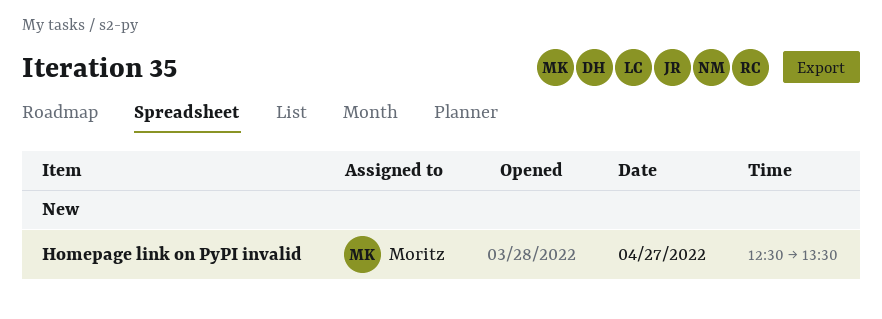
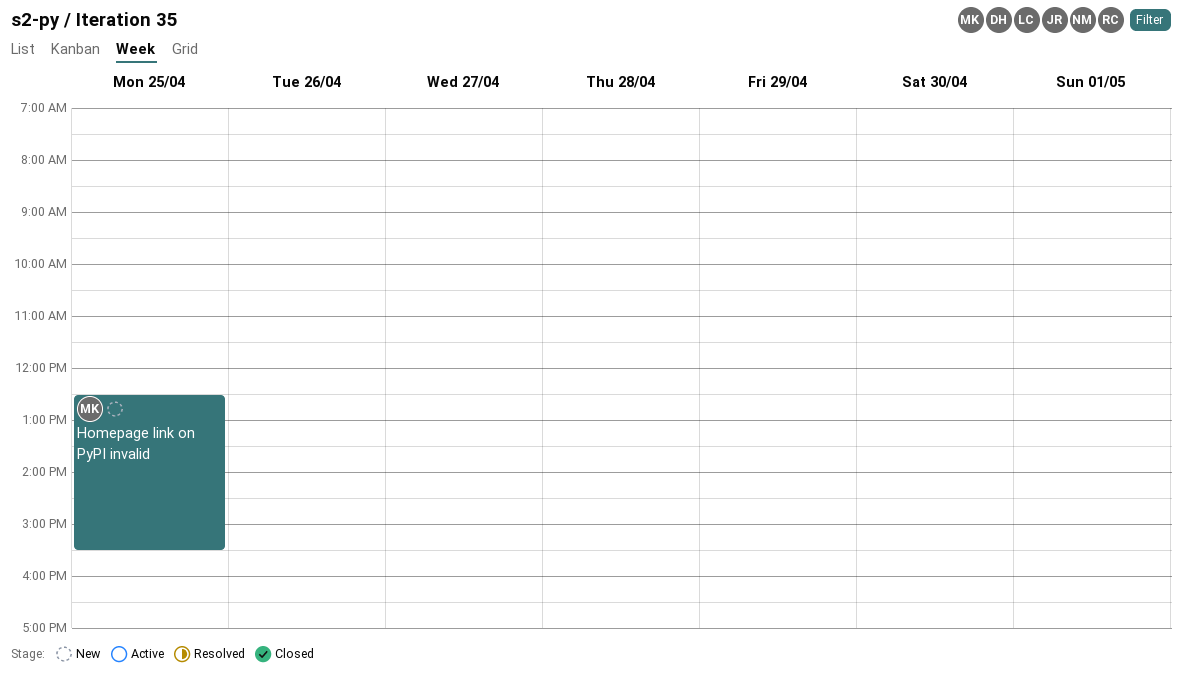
Homepage link on PyPI invalid, day: Apr 27 -> Apr 25
Homepage link on PyPI invalid, ends: 13:30 -> 15:30

